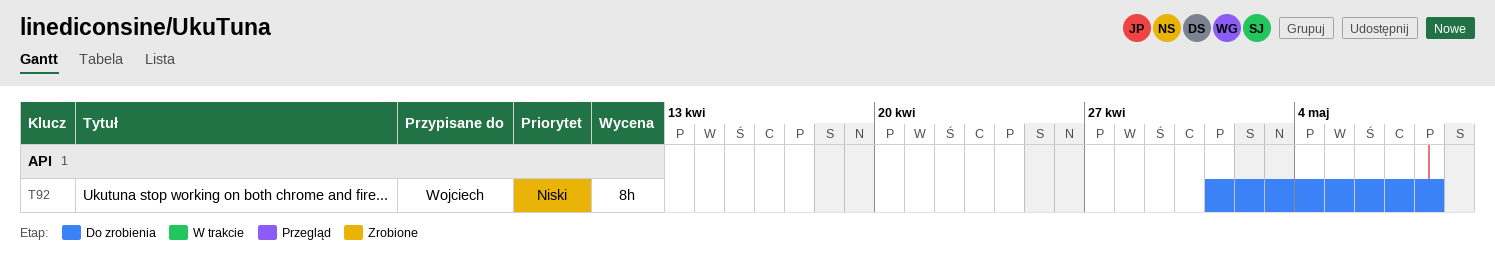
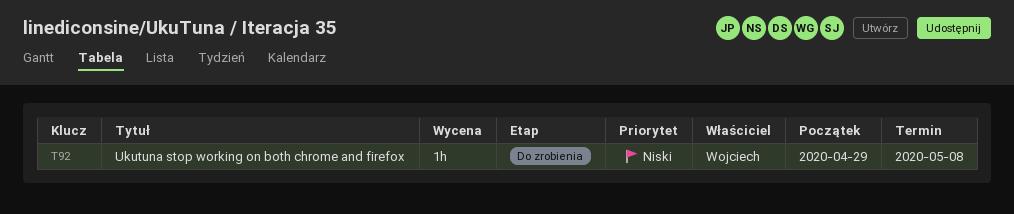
T92, estimate: 8h -> 1h
T92, start: May 1 -> Apr 29

